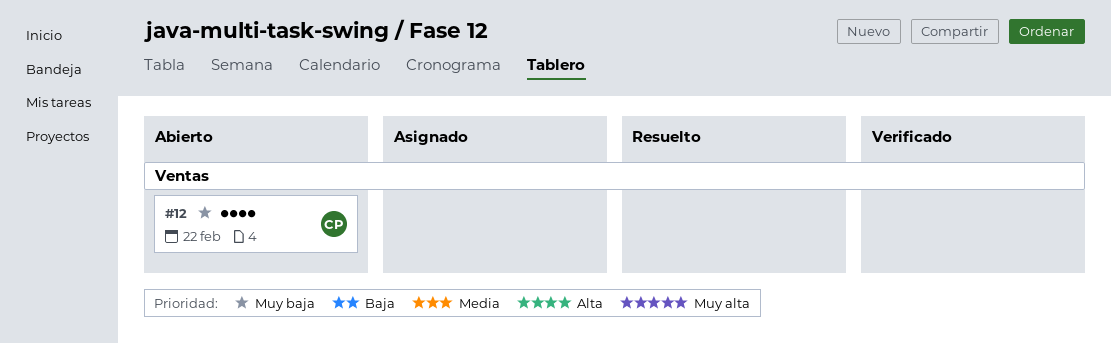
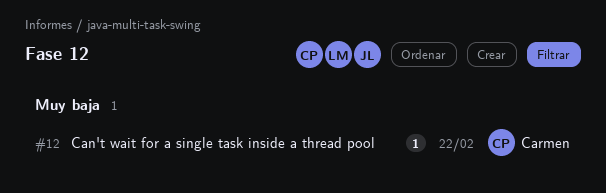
#12, estimate: 4 -> 1

